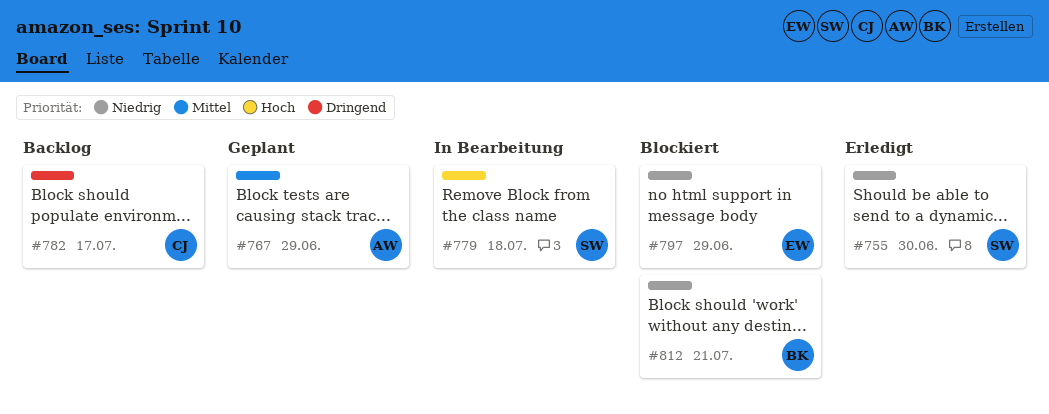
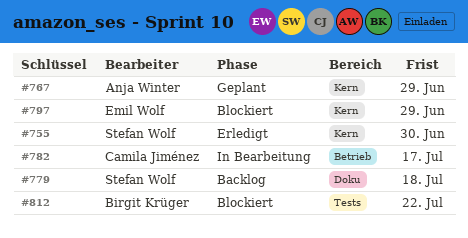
#779, status: In Bearbeitung -> Backlog
#782, status: Backlog -> In Bearbeitung
#812, due: Jul 21 -> Jul 22

